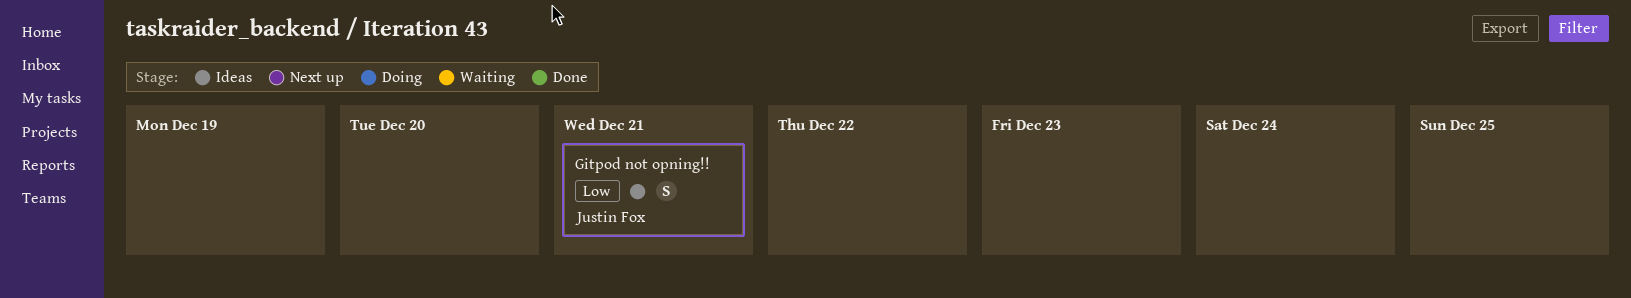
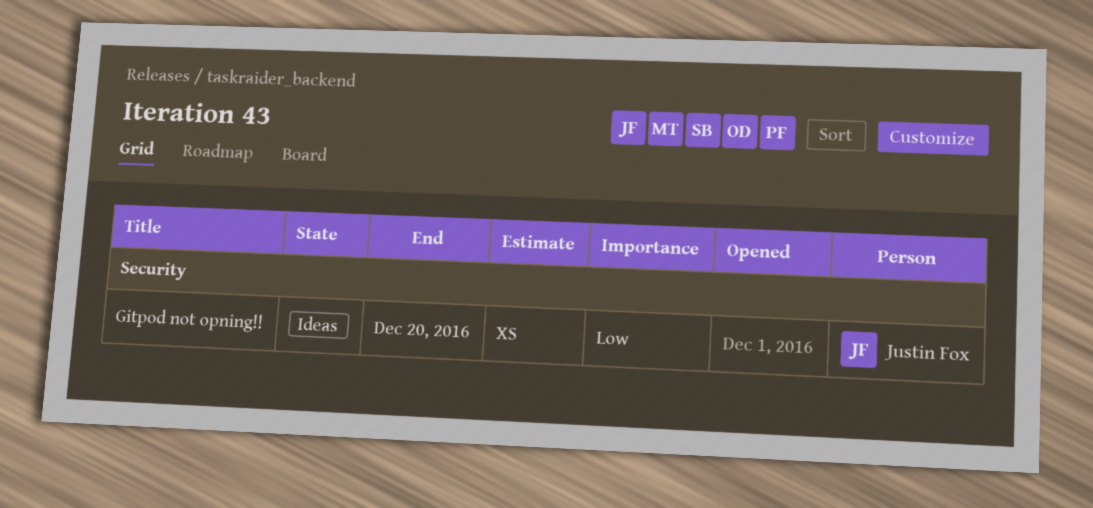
Gitpod not opning!!, estimate: S -> XS
Gitpod not opning!!, due: Dec 21 -> Dec 20

